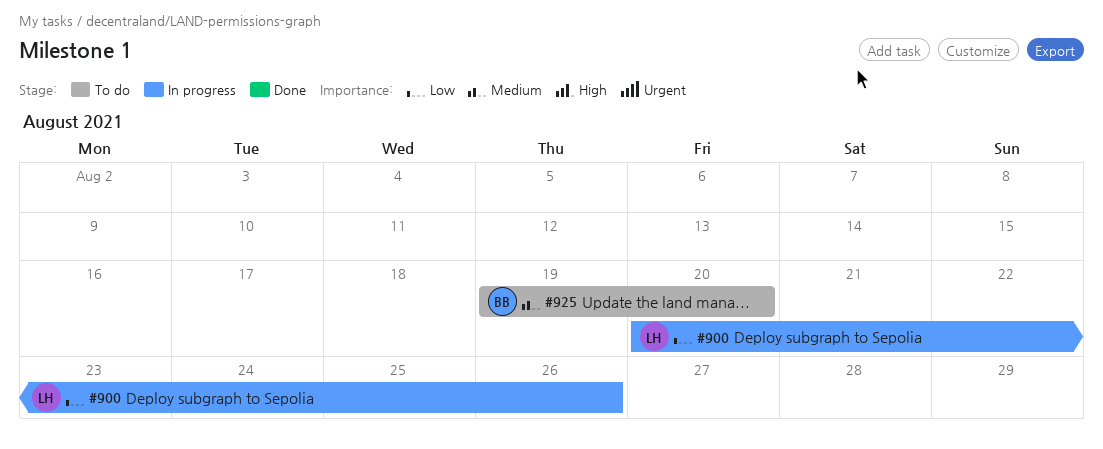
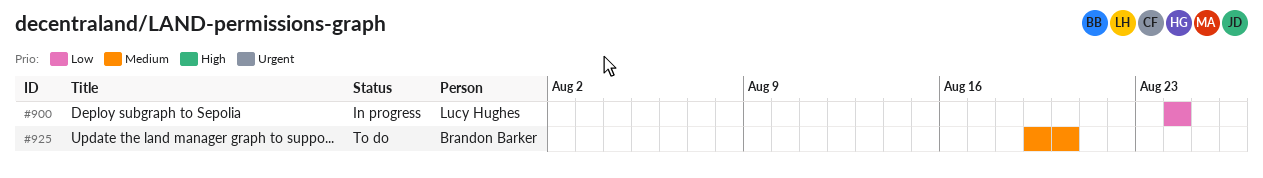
#900, start: Aug 20 -> Aug 24
#900, due: Aug 26 -> Aug 24

